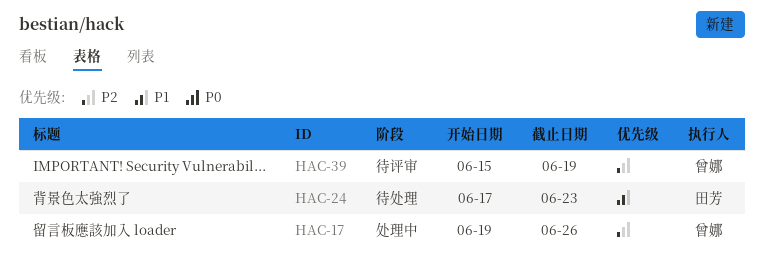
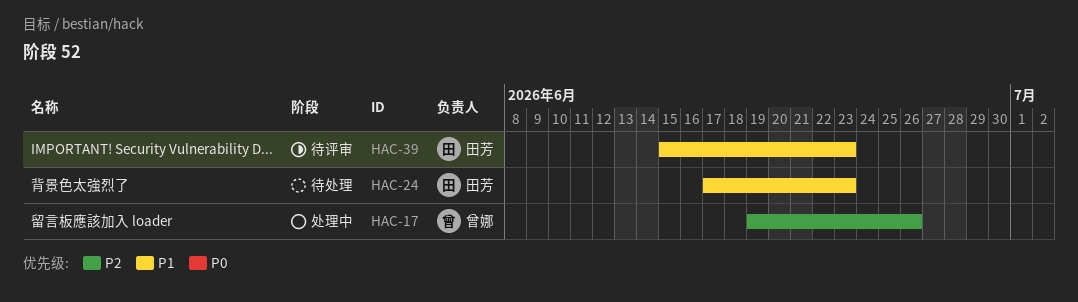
HAC-39, owner: 曾娜 -> 田芳
HAC-39, priority: P2 -> P1
HAC-39, due: Jun 19 -> Jun 23

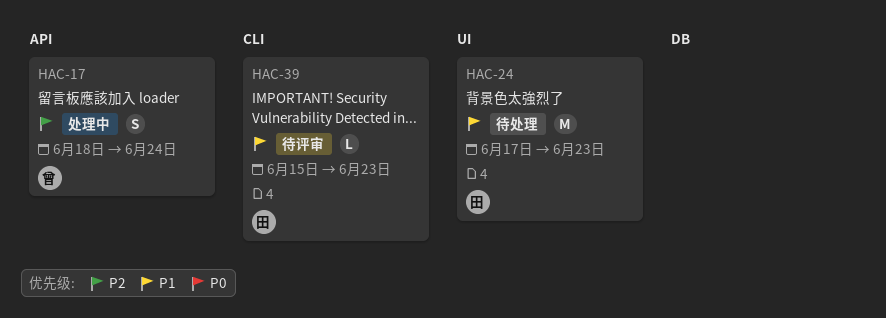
HAC-17, start: Jun 19 -> Jun 18
HAC-17, due: Jun 26 -> Jun 24

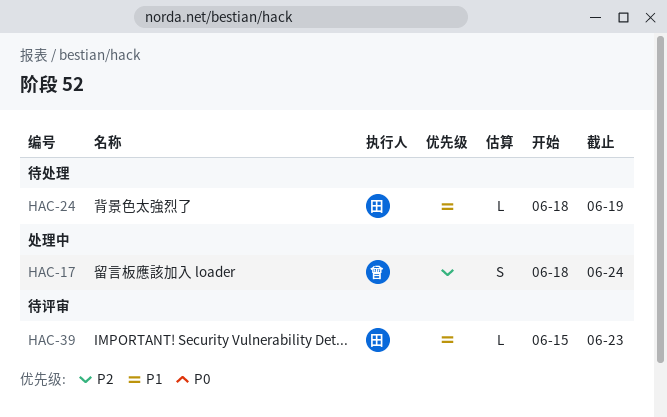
HAC-24, estimate: M -> L
HAC-24, start: Jun 17 -> Jun 18
HAC-24, due: Jun 23 -> Jun 19

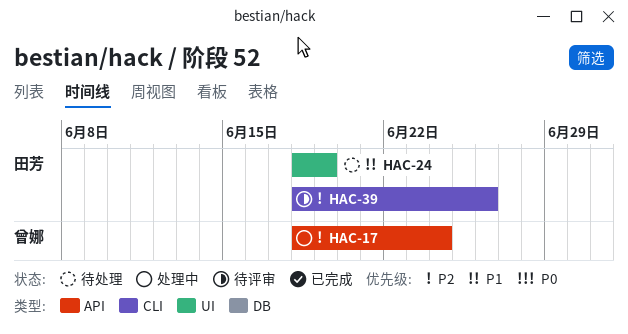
HAC-39, priority: P1 -> P2
HAC-39, start: Jun 15 -> Jun 18
HAC-39, due: Jun 23 -> Jun 26

